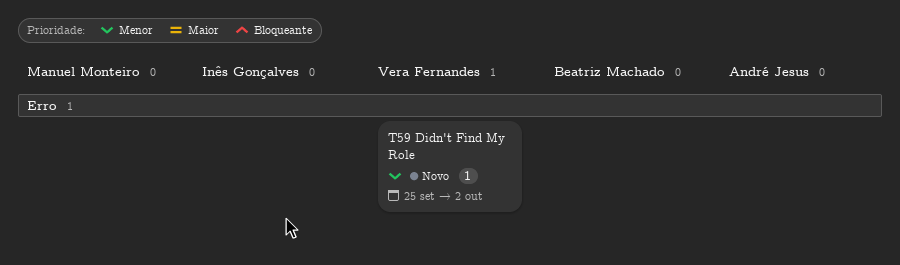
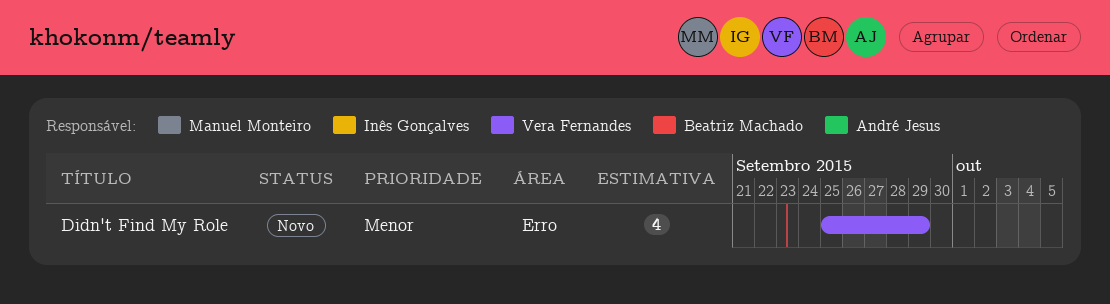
Didn't Find My Role, estimate: 1 -> 4
Didn't Find My Role, due: Oct 2 -> Sep 29

